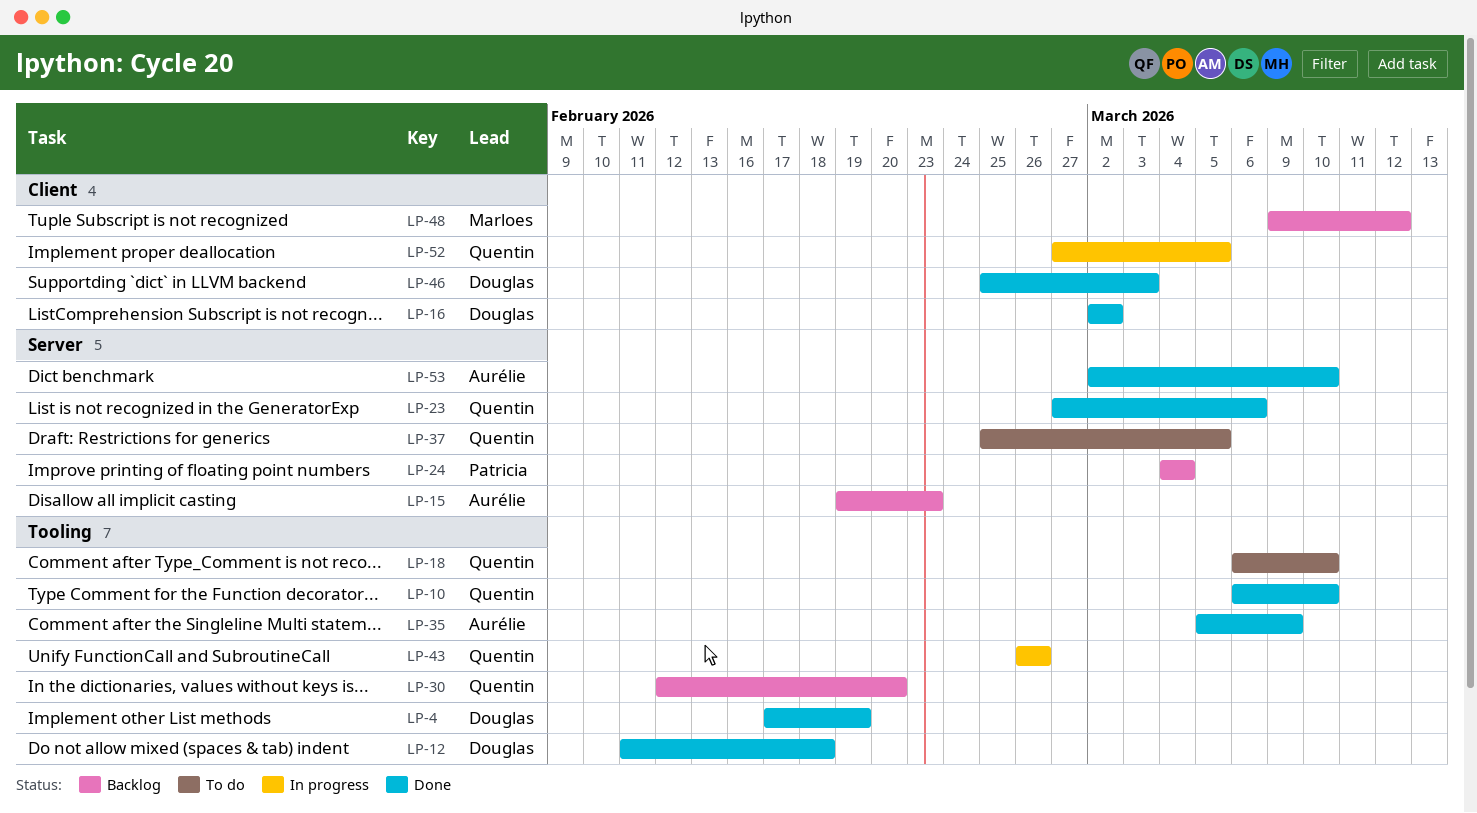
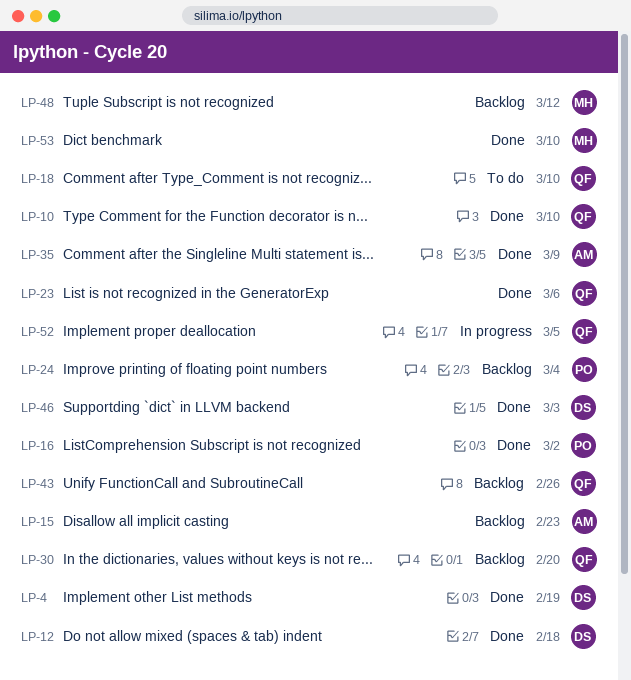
LP-16, owner: Douglas -> Patricia
LP-37: present -> none
LP-43, status: In progress -> Backlog
LP-53, owner: Aurélie -> Marloes

